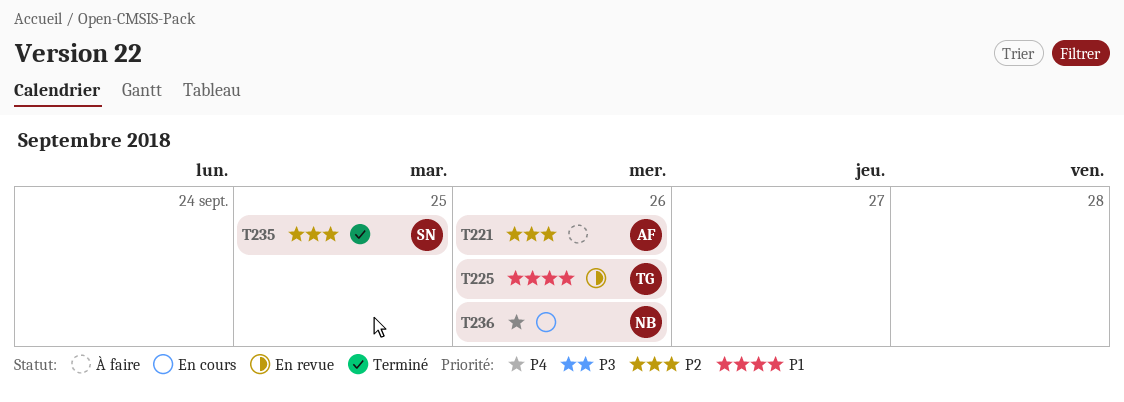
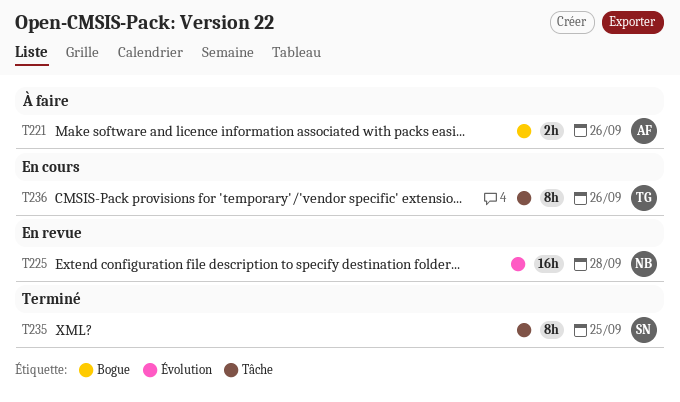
T225, owner: TG -> NB
T225, due: Sep 26 -> Sep 28
T236, owner: NB -> TG

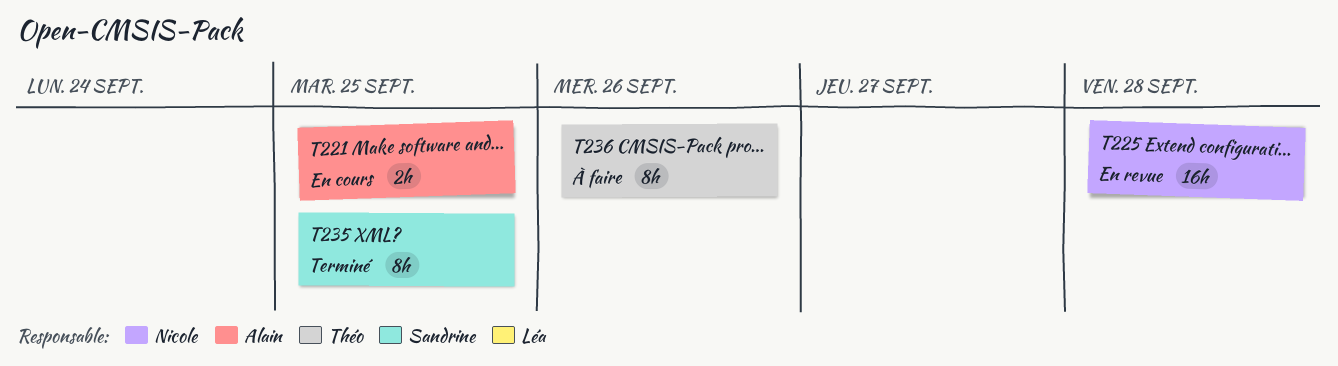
T221, status: À faire -> En cours
T221, due: Sep 26 -> Sep 25
T236, status: En cours -> À faire

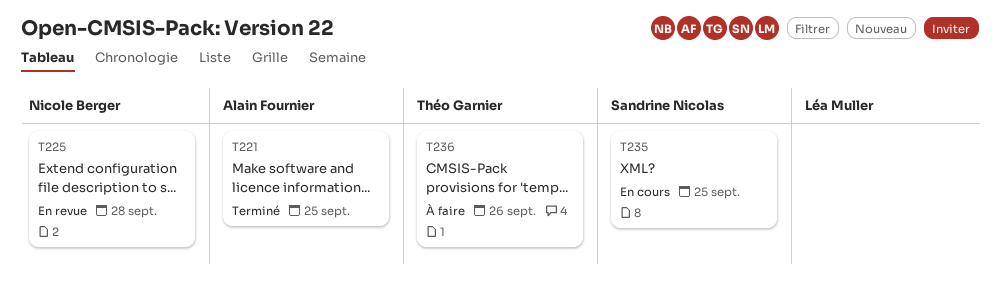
T221, status: En cours -> Terminé
T235, status: Terminé -> En cours

